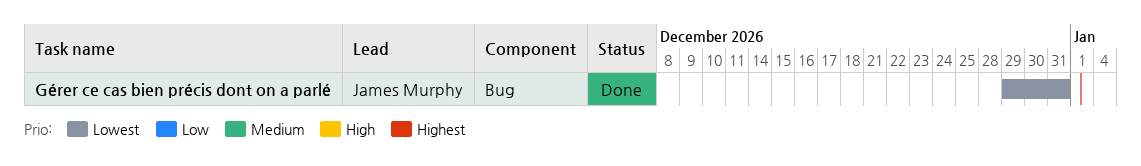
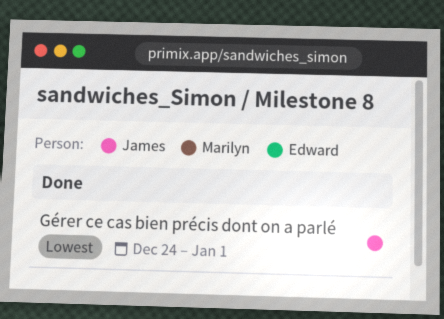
Gérer ce cas bien précis dont on a parlé, start: Dec 29 -> Dec 24
Gérer ce cas bien précis dont on a parlé, due: Dec 31 -> Jan 1

